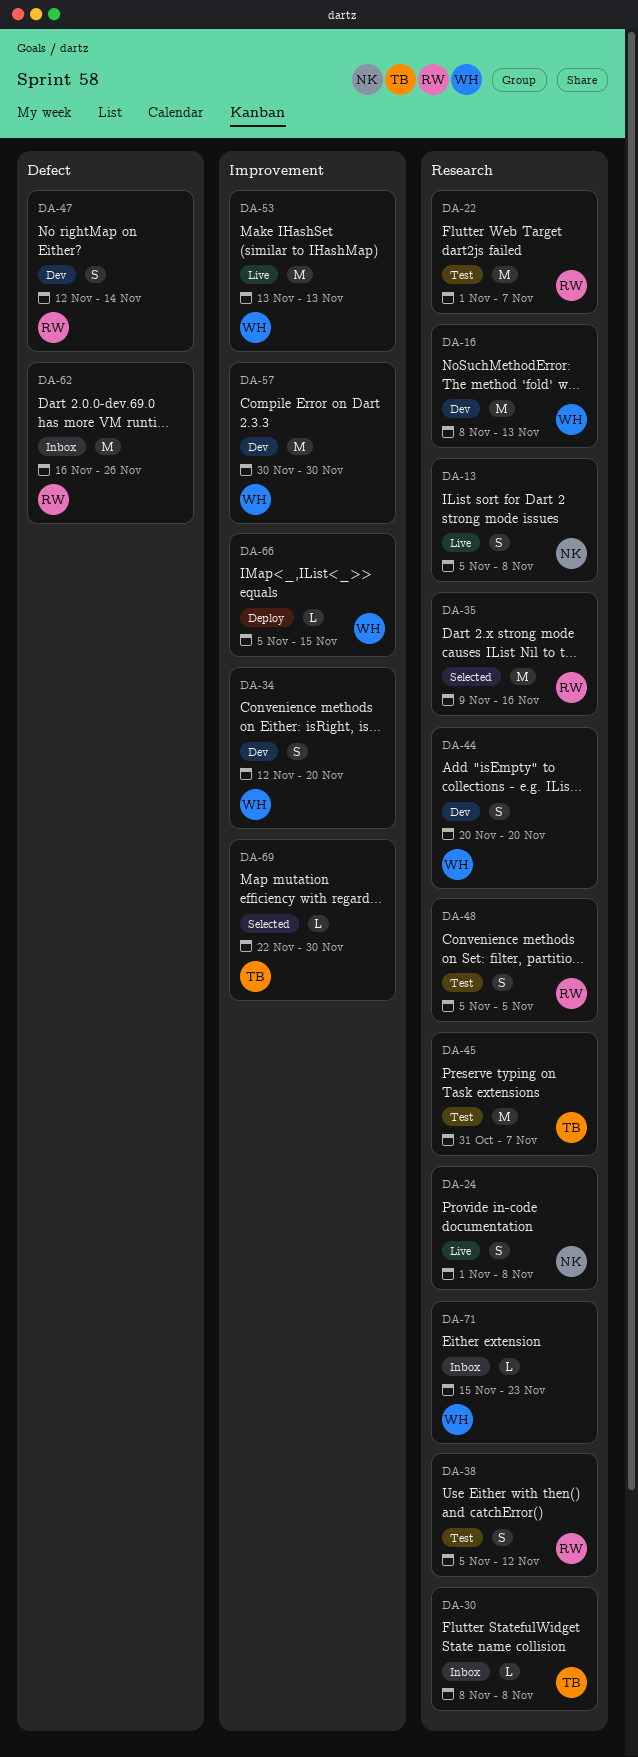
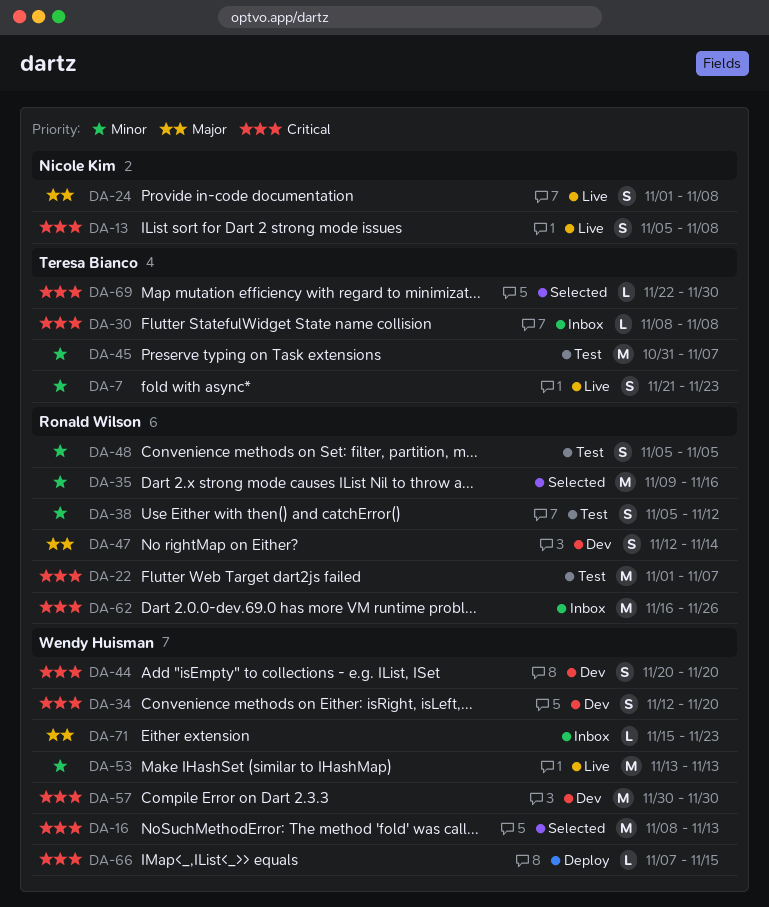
DA-7: none -> present
DA-16, status: Dev -> Selected
DA-66, start: Nov 5 -> Nov 7

